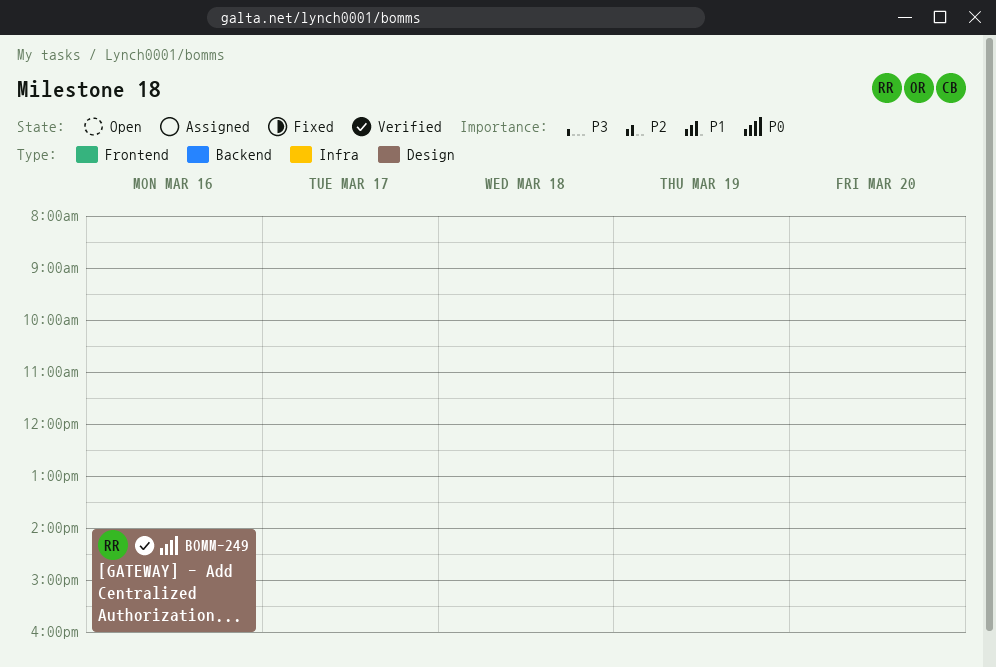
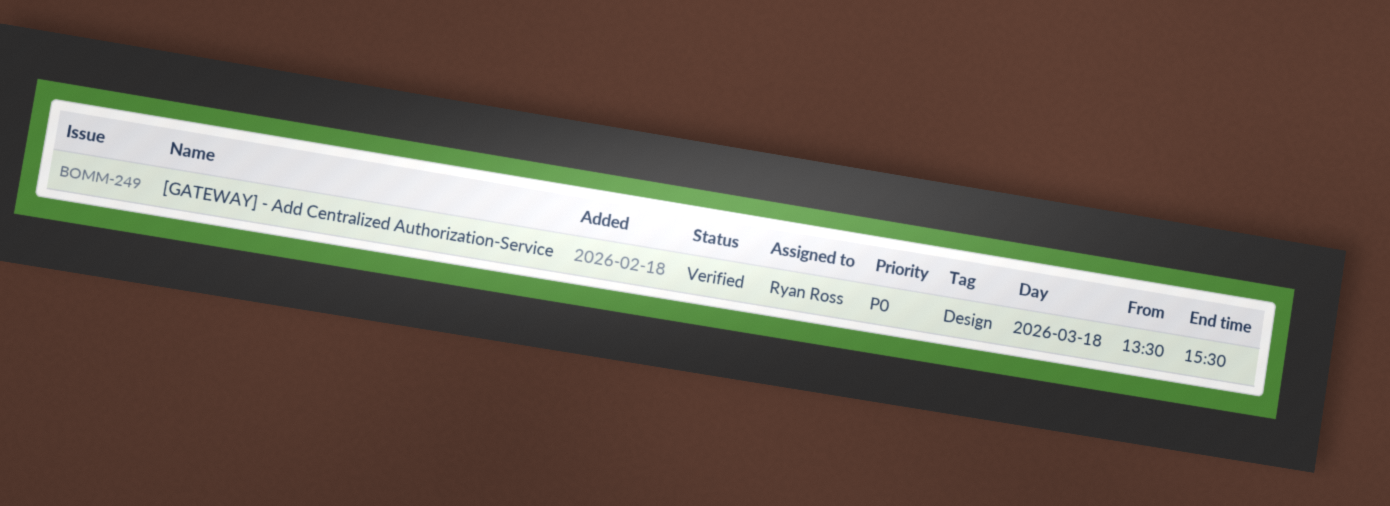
BOMM-249, day: Mar 16 -> Mar 18
BOMM-249, begins: 14:00 -> 13:30
BOMM-249, ends: 16:00 -> 15:30

